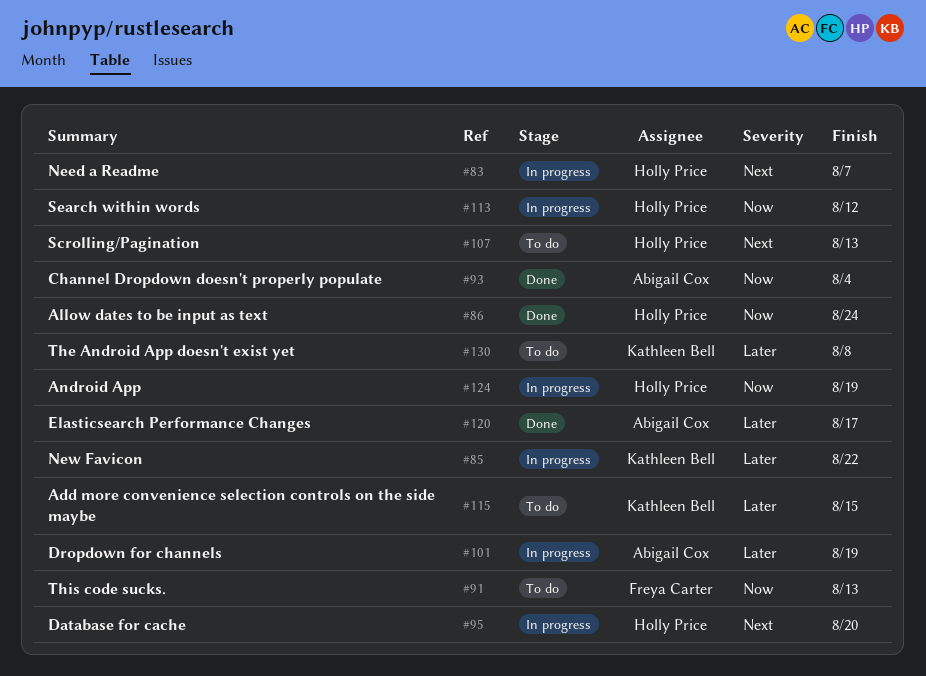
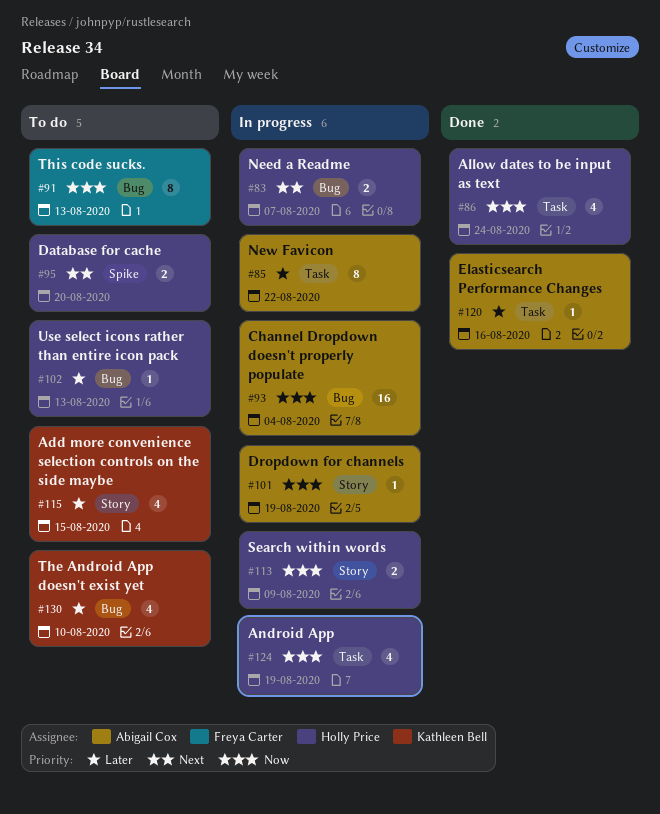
#85, owner: Kathleen Bell -> Abigail Cox
#93, status: Done -> In progress
#95, status: In progress -> To do
#101, priority: Later -> Now
#102: none -> present
#107: present -> none
#113, due: Aug 12 -> Aug 9
#120, due: Aug 17 -> Aug 16
#130, due: Aug 8 -> Aug 10

